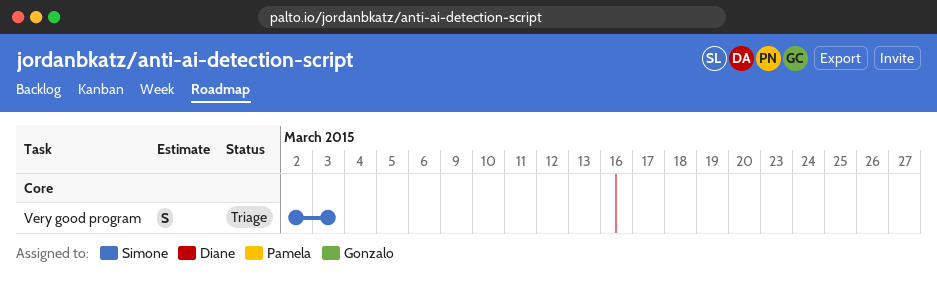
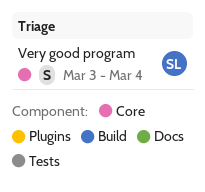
Very good program, start: Mar 2 -> Mar 3
Very good program, due: Mar 3 -> Mar 4

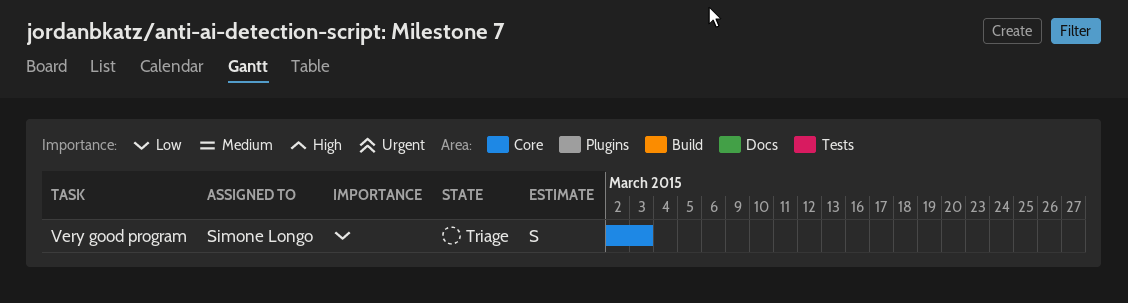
Very good program, start: Mar 3 -> Mar 2
Very good program, due: Mar 4 -> Mar 3

